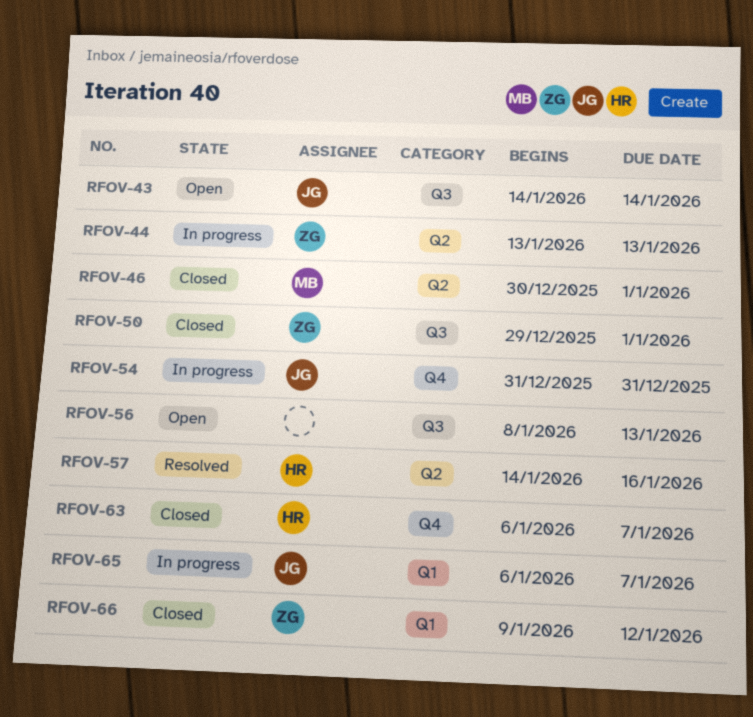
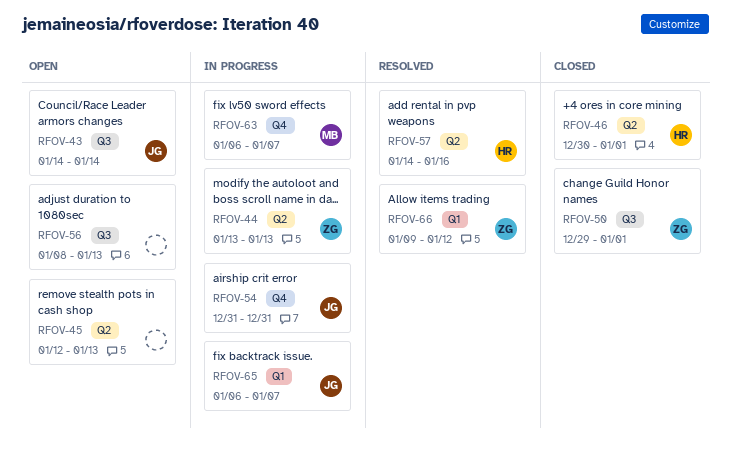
RFOV-45: none -> present
RFOV-46, owner: MB -> HR
RFOV-63, status: Closed -> In progress
RFOV-63, owner: HR -> MB
RFOV-66, status: Closed -> Resolved

